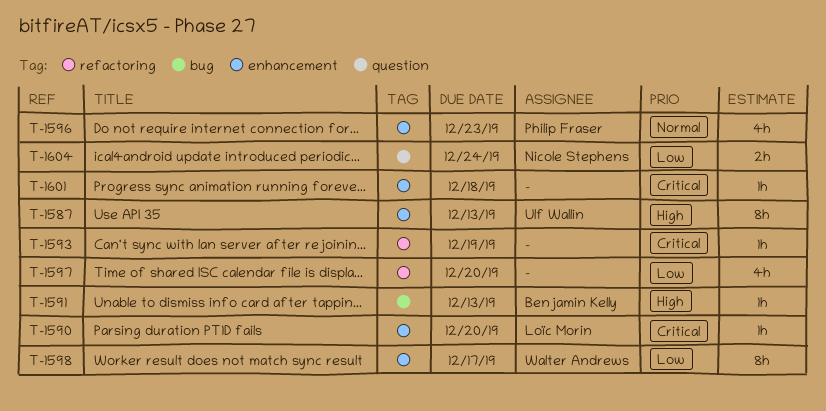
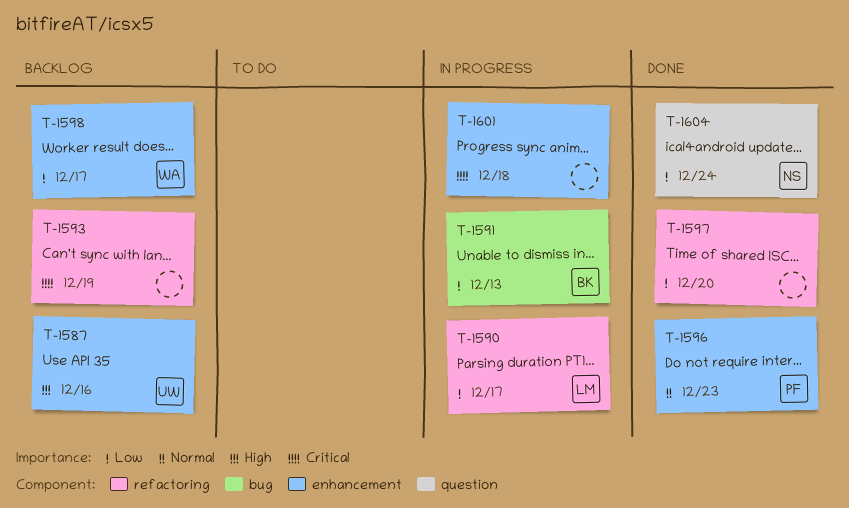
T-1587, due: Dec 13 -> Dec 16
T-1590, priority: Critical -> Low
T-1590, label: enhancement -> refactoring
T-1590, due: Dec 20 -> Dec 17
T-1591, priority: High -> Low

